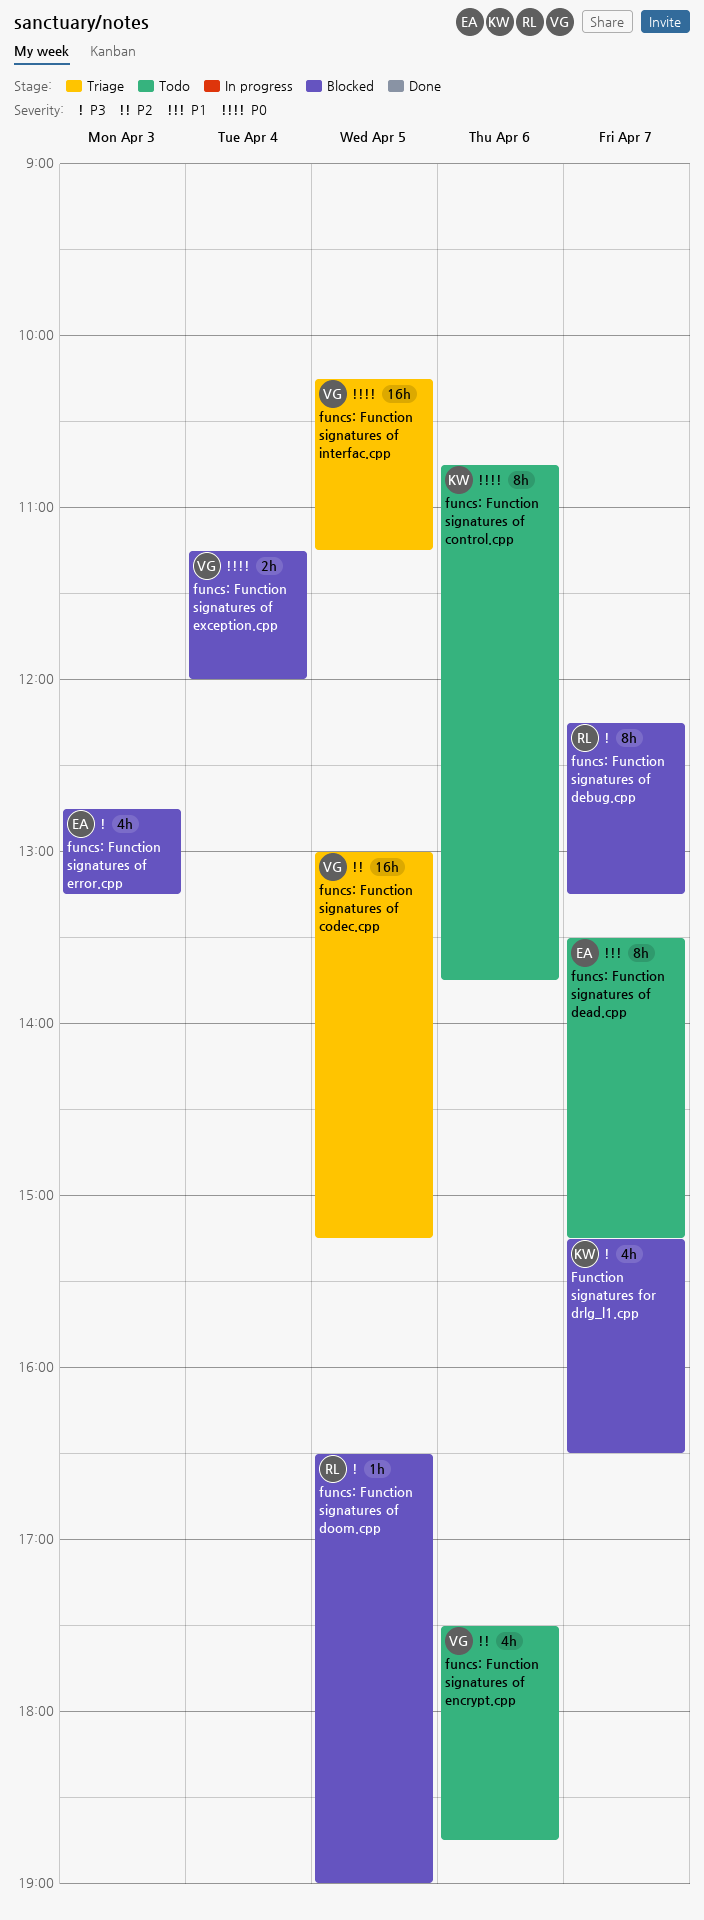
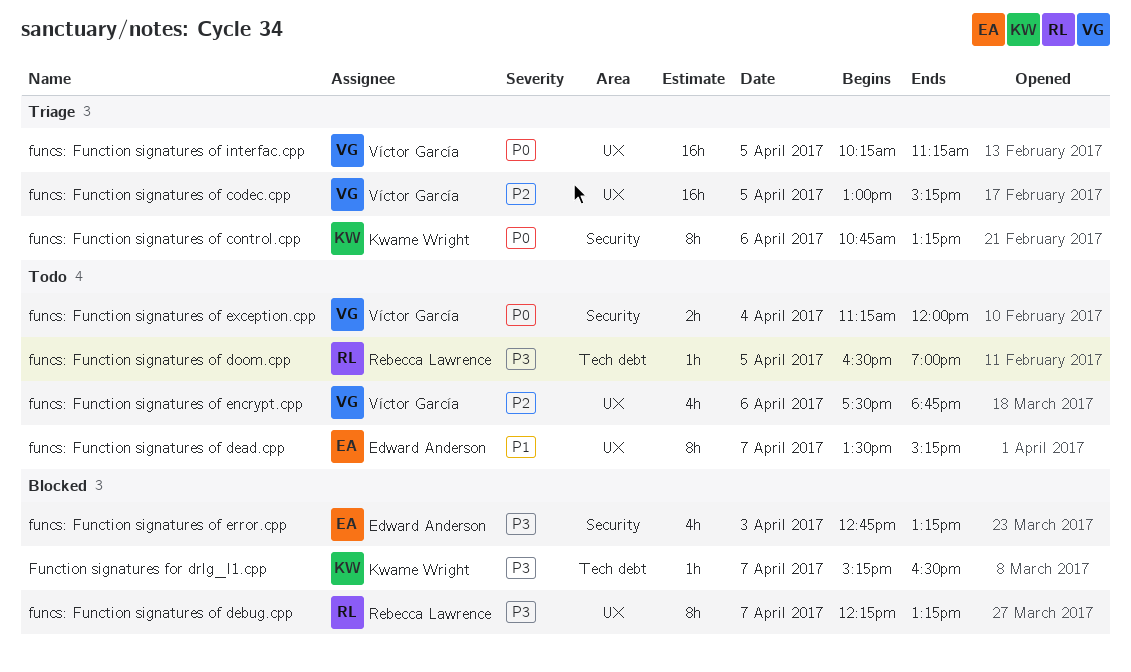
funcs: Function signatures of control.cpp, status: Todo -> Triage
funcs: Function signatures of control.cpp, ends: 13:45 -> 13:15
funcs: Function signatures of doom.cpp, status: Blocked -> Todo
funcs: Function signatures of exception.cpp, status: Blocked -> Todo
Function signatures for drlg_l1.cpp, estimate: 4h -> 1h

